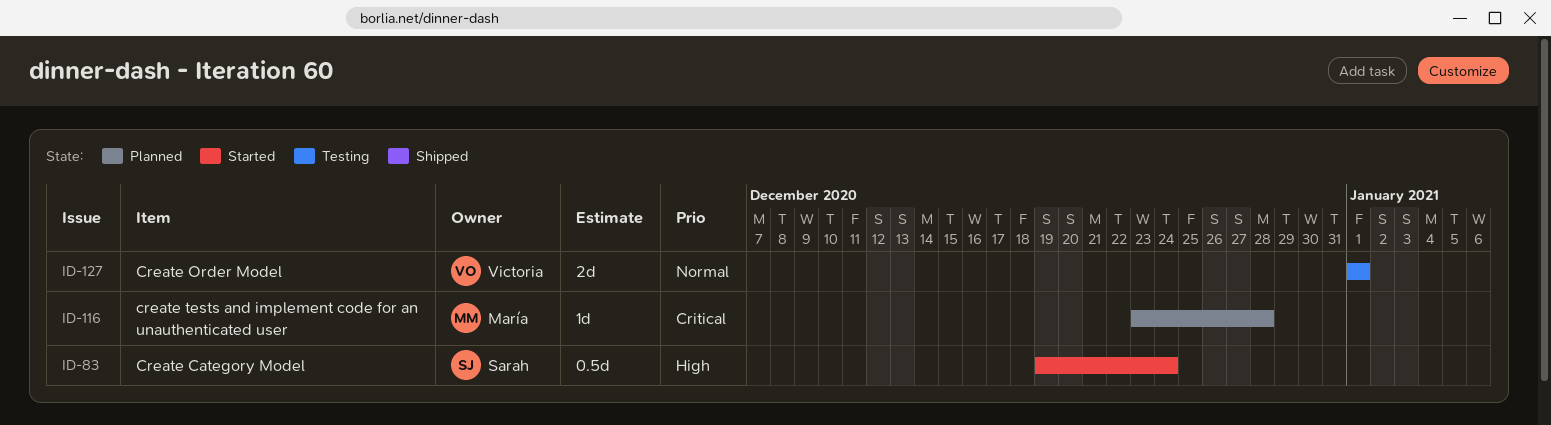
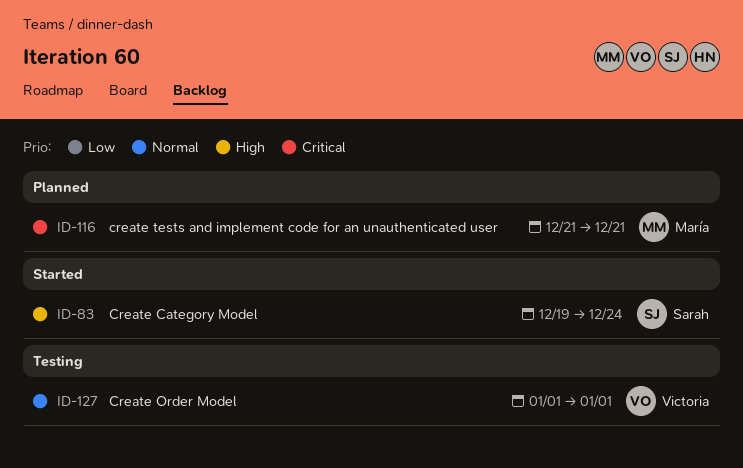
ID-116, start: Dec 23 -> Dec 21
ID-116, due: Dec 28 -> Dec 21

